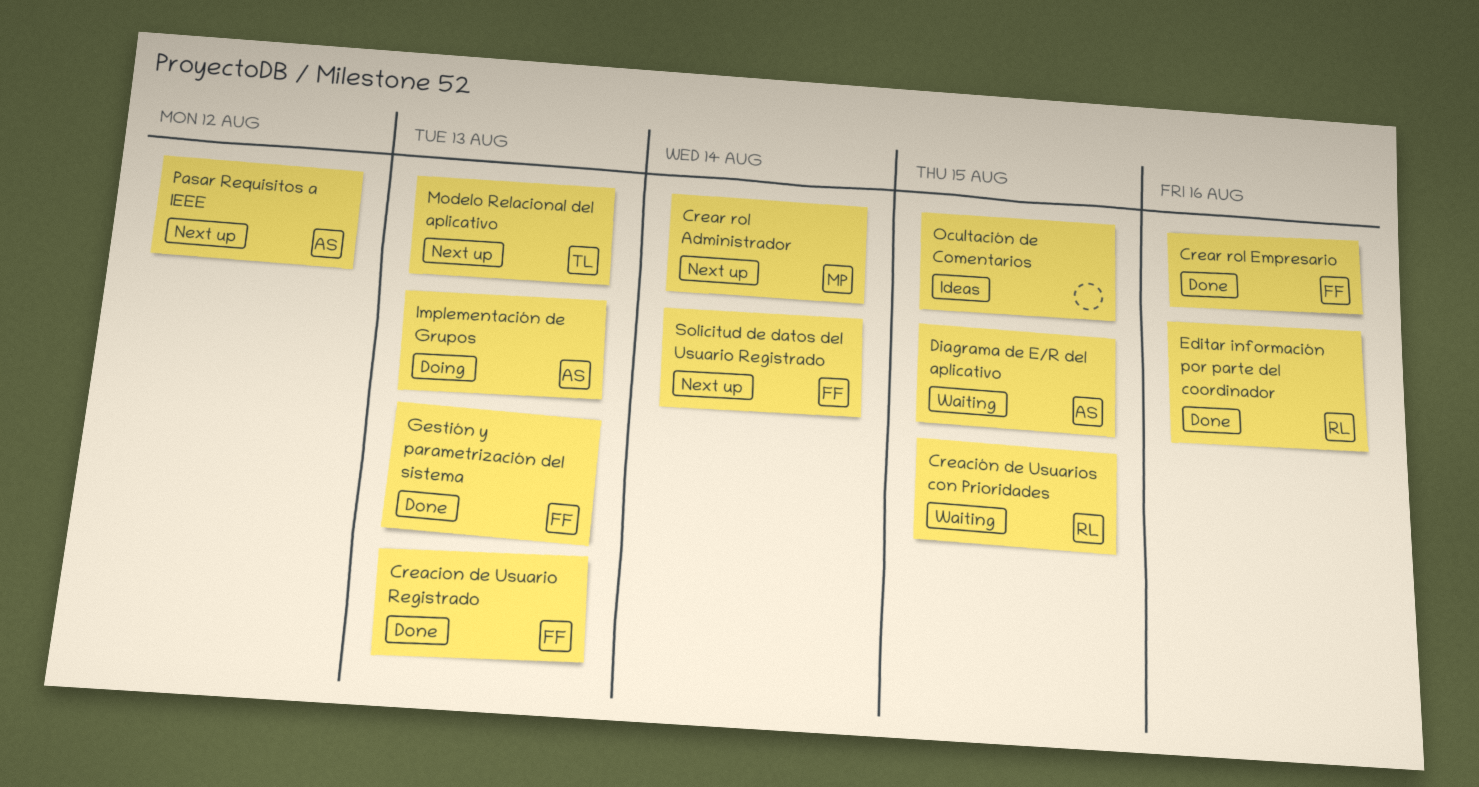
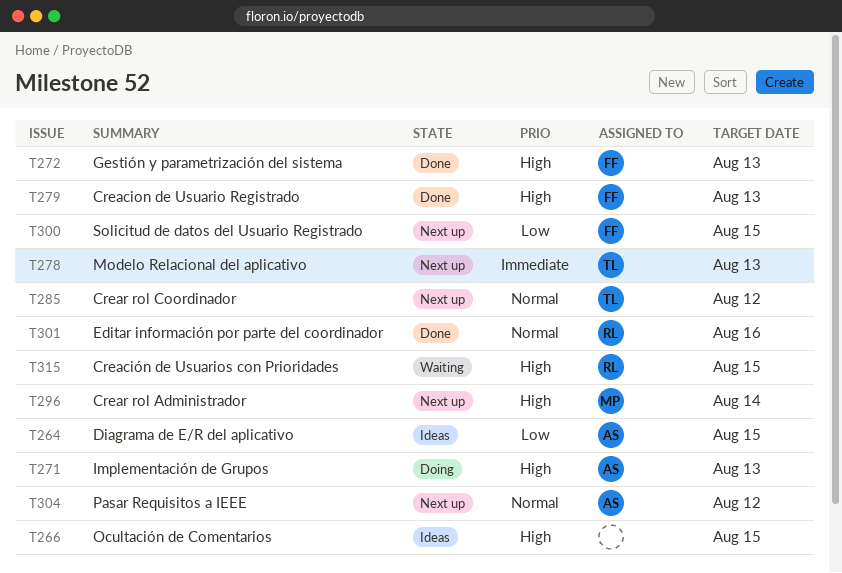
Crear rol Coordinador: none -> present
Crear rol Empresario: present -> none
Diagrama de E/R del aplicativo, status: Waiting -> Ideas
Solicitud de datos del Usuario Registrado, due: Aug 14 -> Aug 15

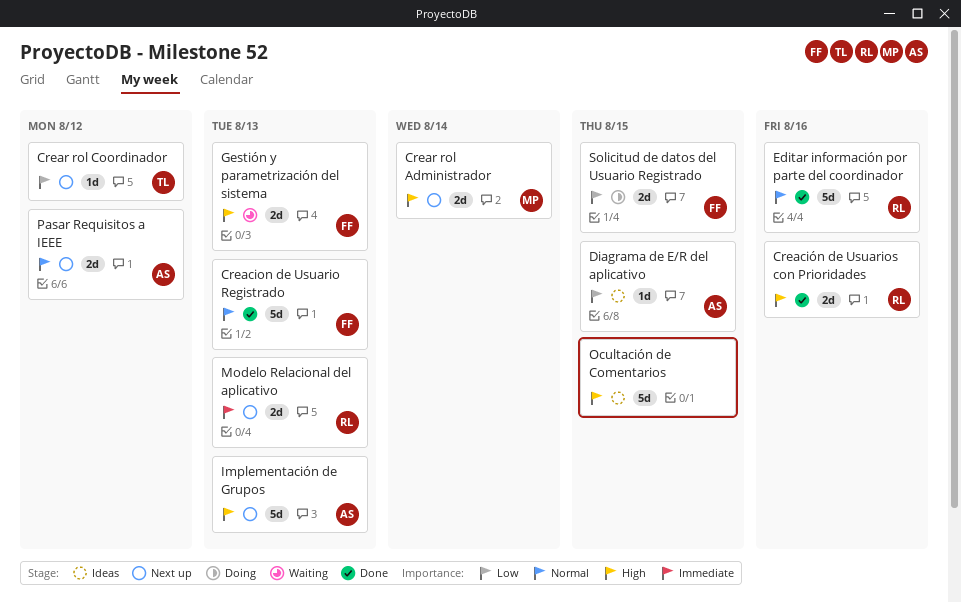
Creacion de Usuario Registrado, priority: High -> Normal
Creación de Usuarios con Prioridades, status: Waiting -> Done
Creación de Usuarios con Prioridades, due: Aug 15 -> Aug 16
Crear rol Coordinador, priority: Normal -> Low
Gestión y parametrización del sistema, status: Done -> Waiting
Implementación de Grupos, status: Doing -> Next up
Modelo Relacional del aplicativo, owner: TL -> RL
Solicitud de datos del Usuario Registrado, status: Next up -> Doing

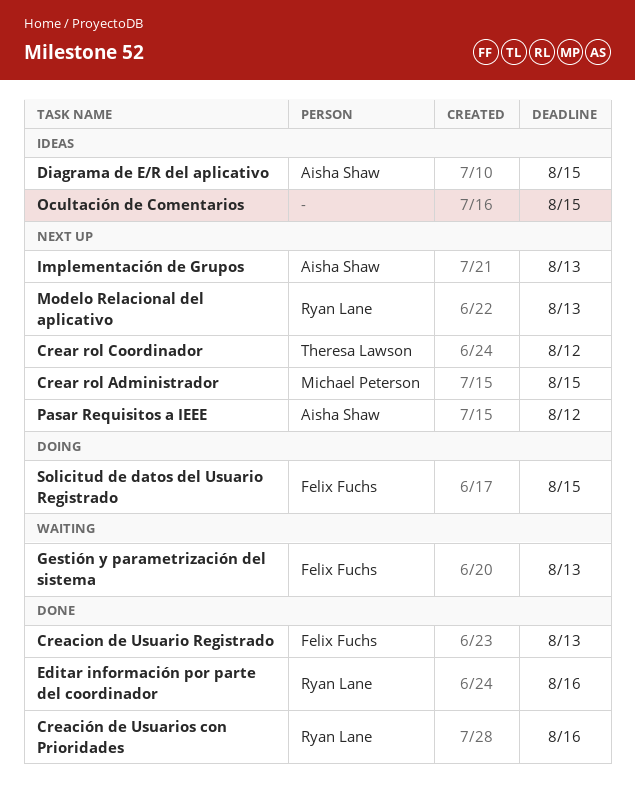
Crear rol Administrador, due: Aug 14 -> Aug 15

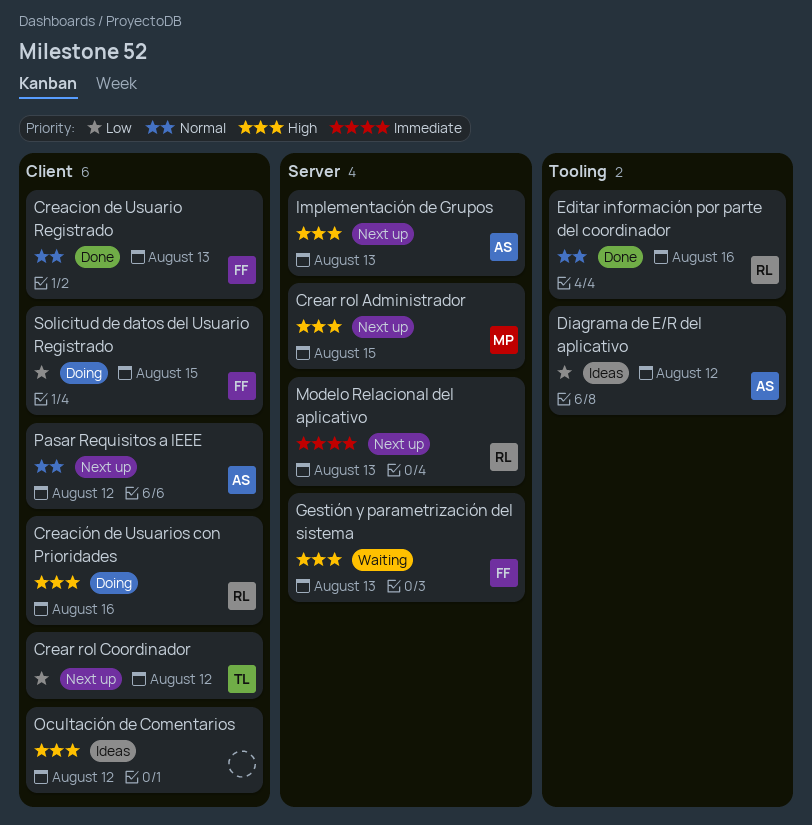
Creación de Usuarios con Prioridades, status: Done -> Doing
Diagrama de E/R del aplicativo, due: Aug 15 -> Aug 12
Ocultación de Comentarios, due: Aug 15 -> Aug 12

